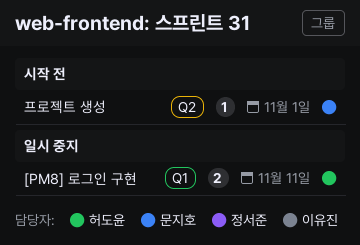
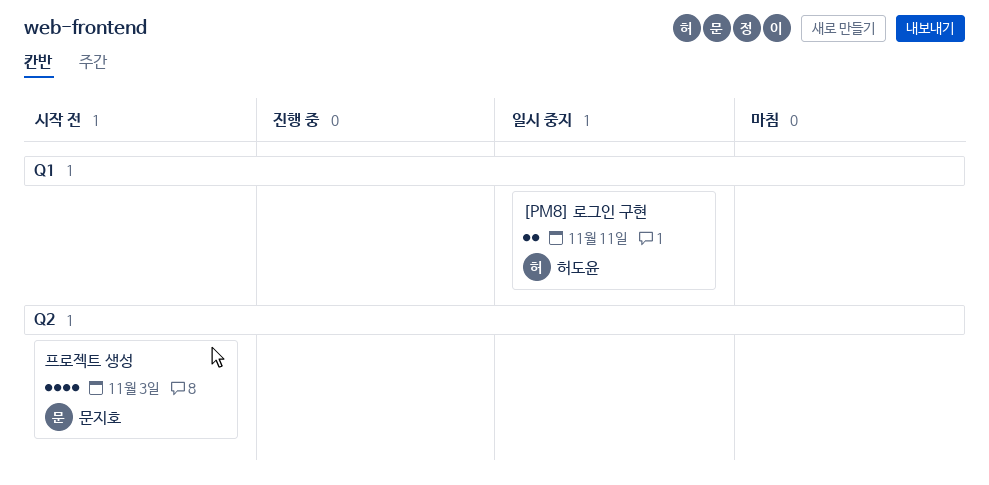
프로젝트 생성, estimate: 1 -> 4
프로젝트 생성, due: Nov 1 -> Nov 3

